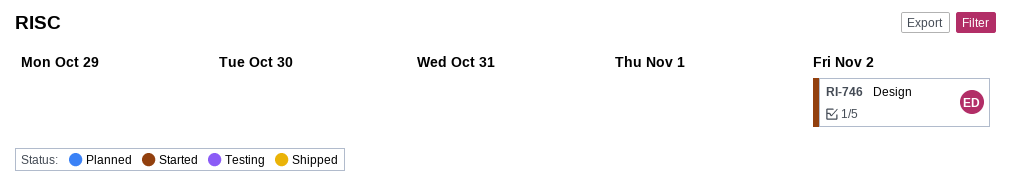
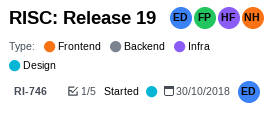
RI-746, due: Nov 2 -> Oct 30

